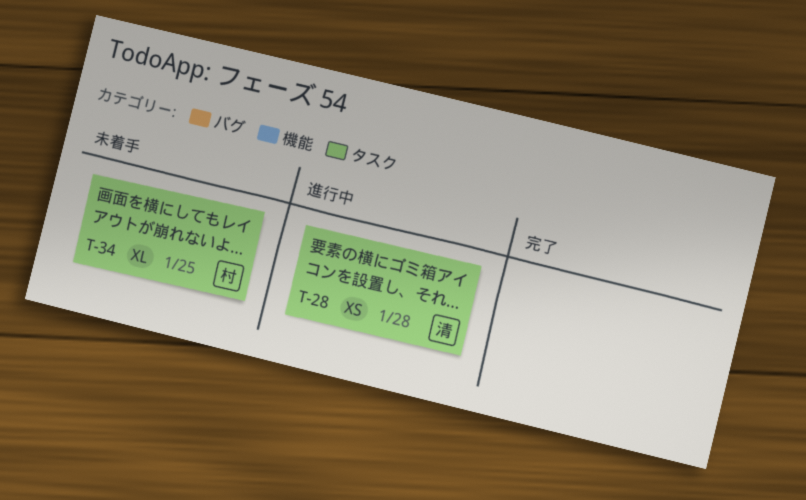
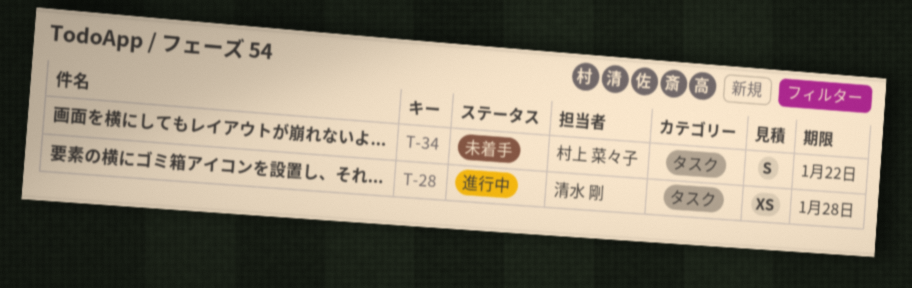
T-34, estimate: XL -> S
T-34, due: Jan 25 -> Jan 22

